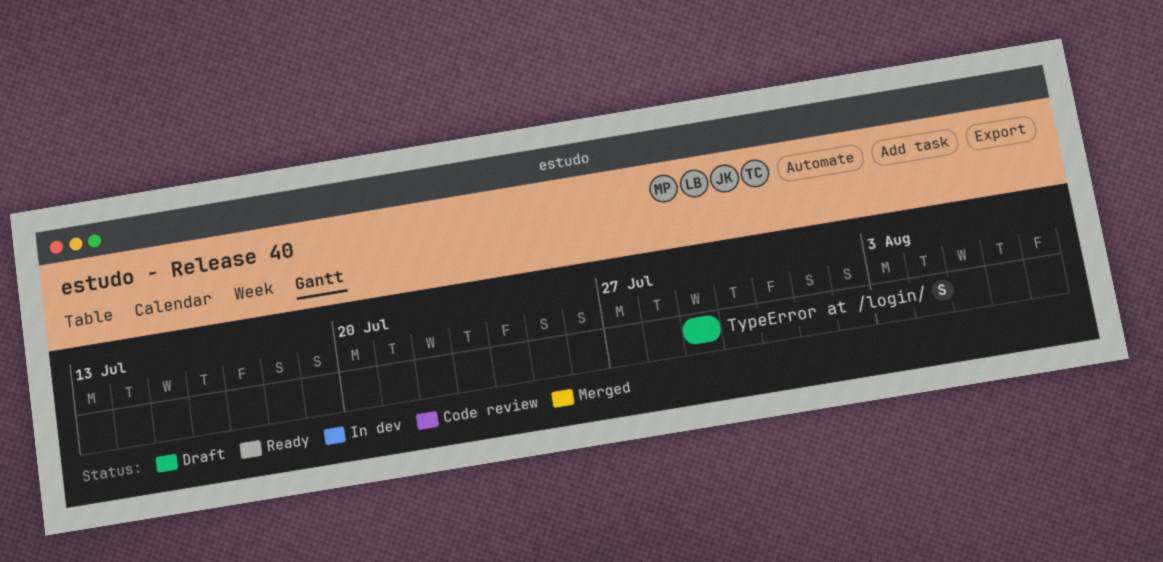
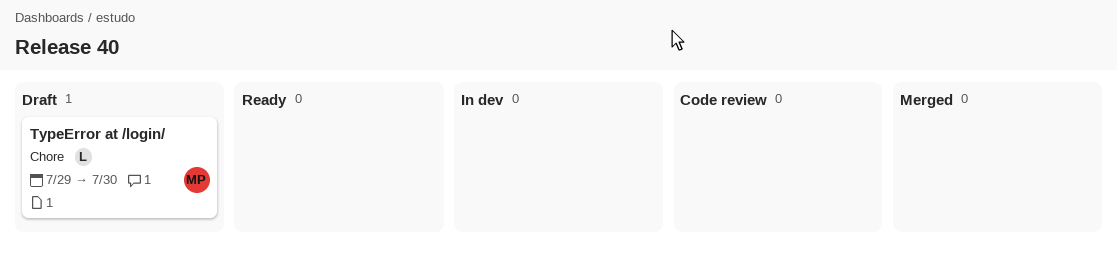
TypeError at /login/, estimate: S -> L
TypeError at /login/, due: Jul 29 -> Jul 30

